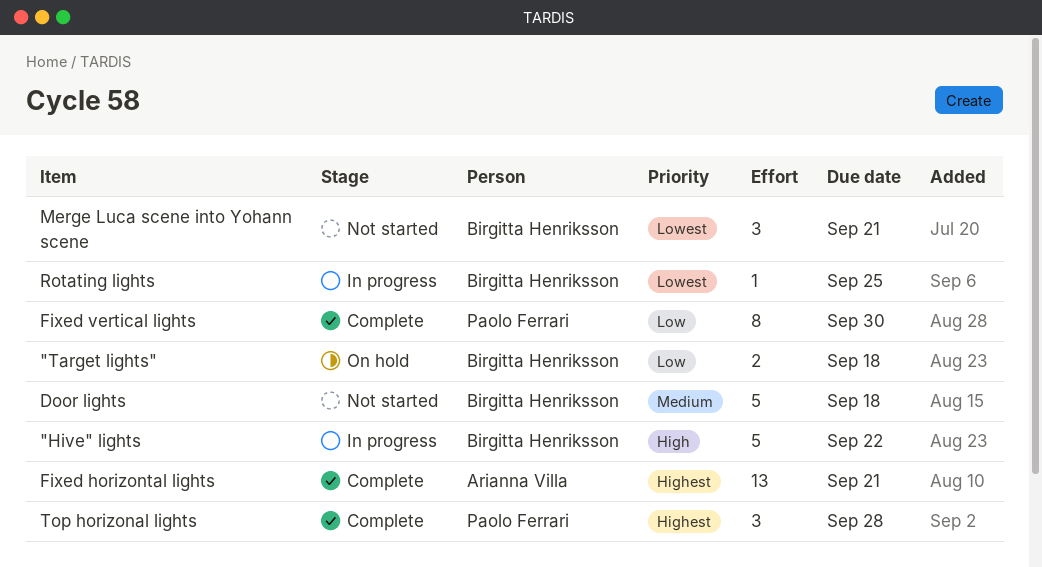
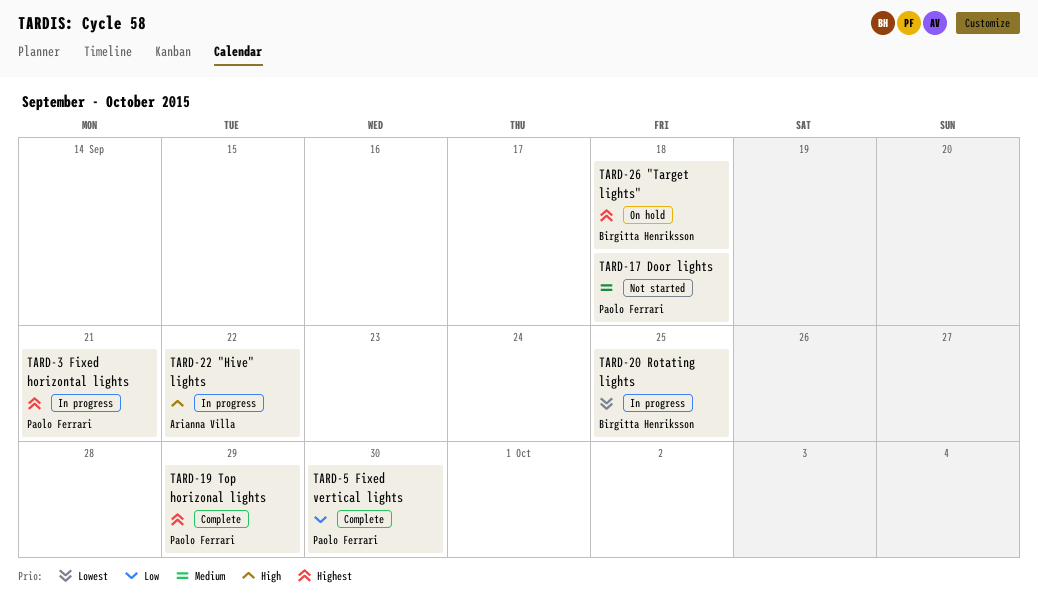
"Hive" lights, owner: Birgitta Henriksson -> Arianna Villa
"Target lights", priority: Low -> Highest
Door lights, owner: Birgitta Henriksson -> Paolo Ferrari
Fixed horizontal lights, status: Complete -> In progress
Fixed horizontal lights, owner: Arianna Villa -> Paolo Ferrari
Merge Luca scene into Yohann scene: present -> none
Top horizonal lights, due: Sep 28 -> Sep 29

